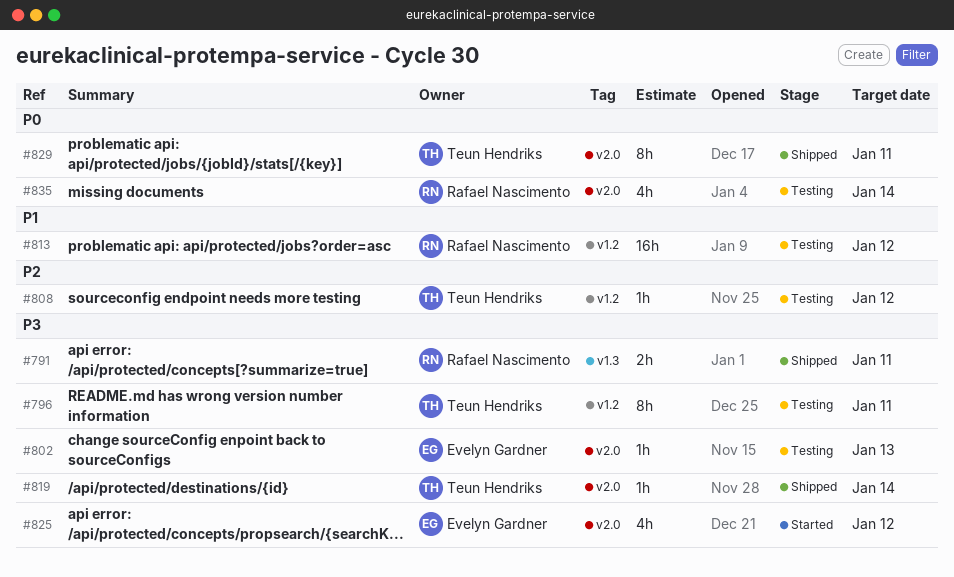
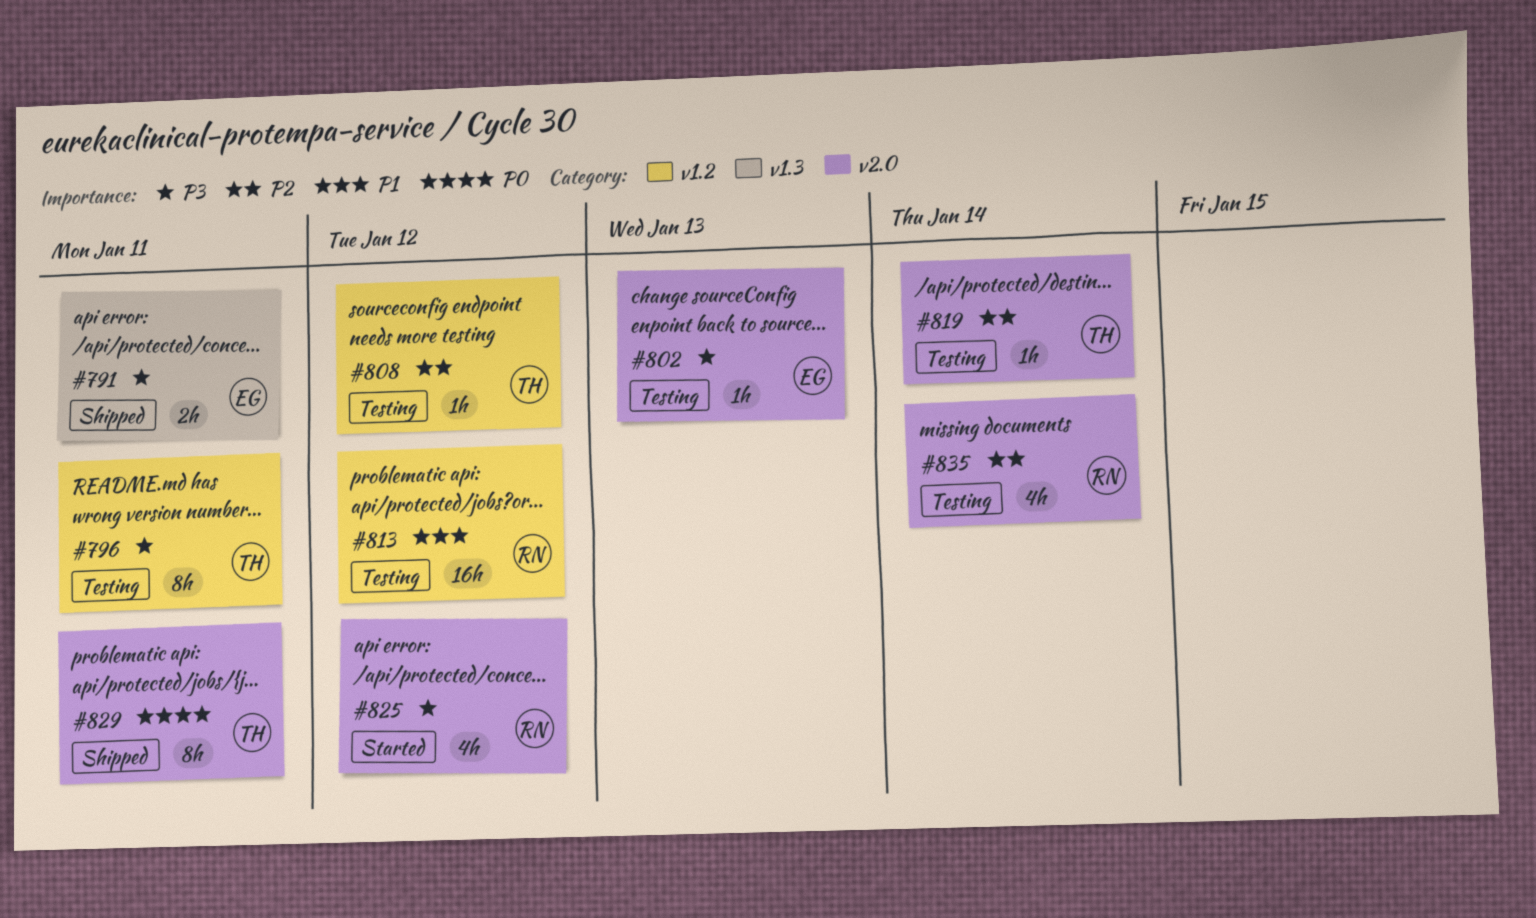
#791, owner: Rafael Nascimento -> Evelyn Gardner
#819, status: Shipped -> Testing
#819, priority: P3 -> P2
#825, owner: Evelyn Gardner -> Rafael Nascimento
#835, priority: P0 -> P2

